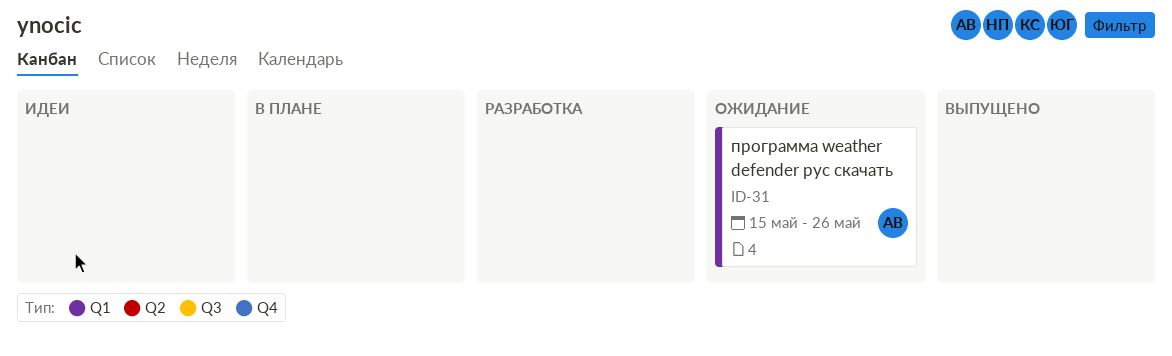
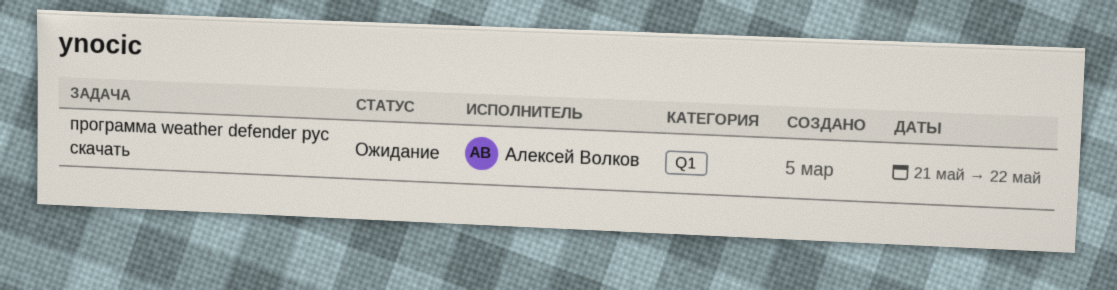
программа weather defender рус скачать, start: May 15 -> May 21
программа weather defender рус скачать, due: May 26 -> May 22

